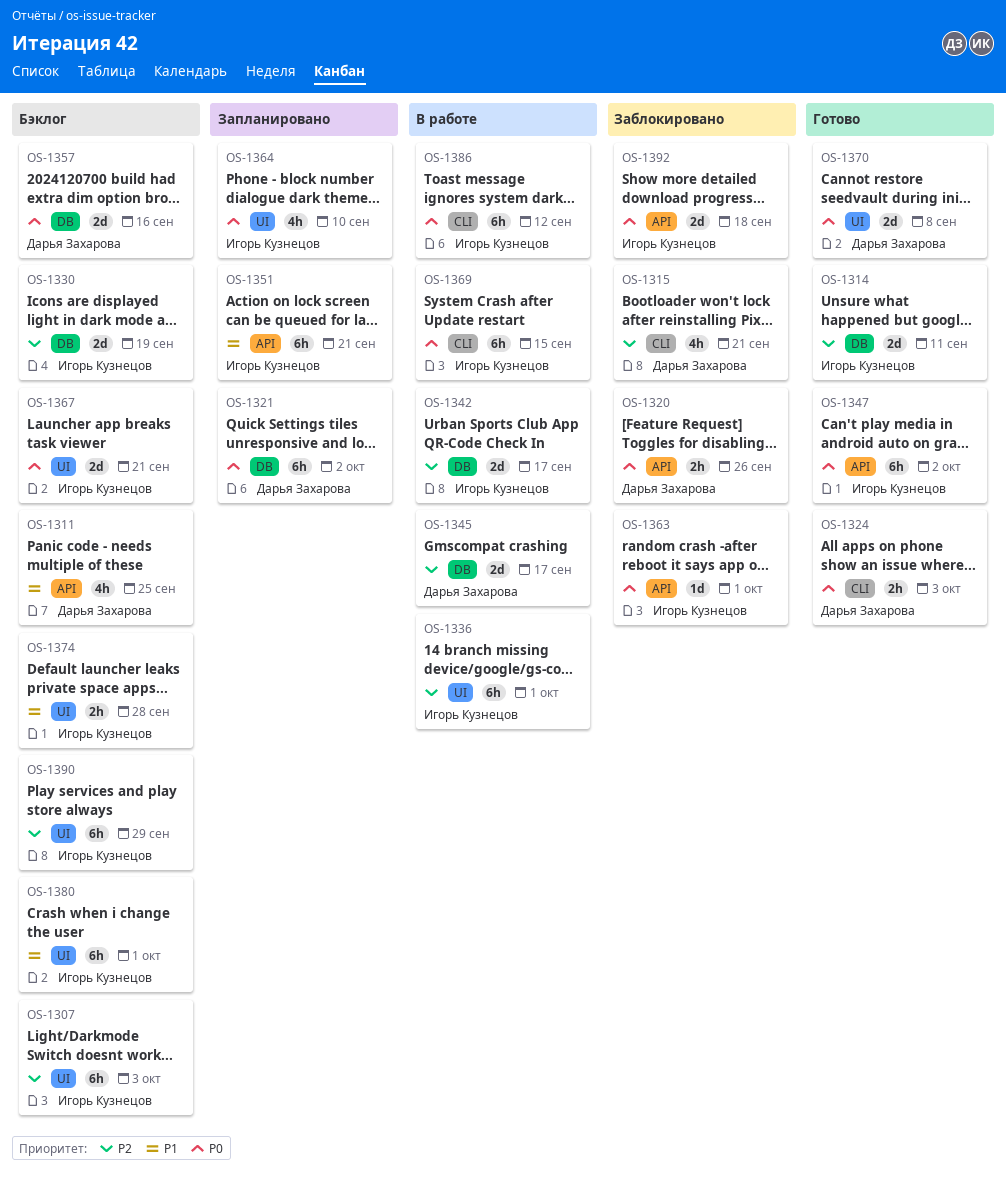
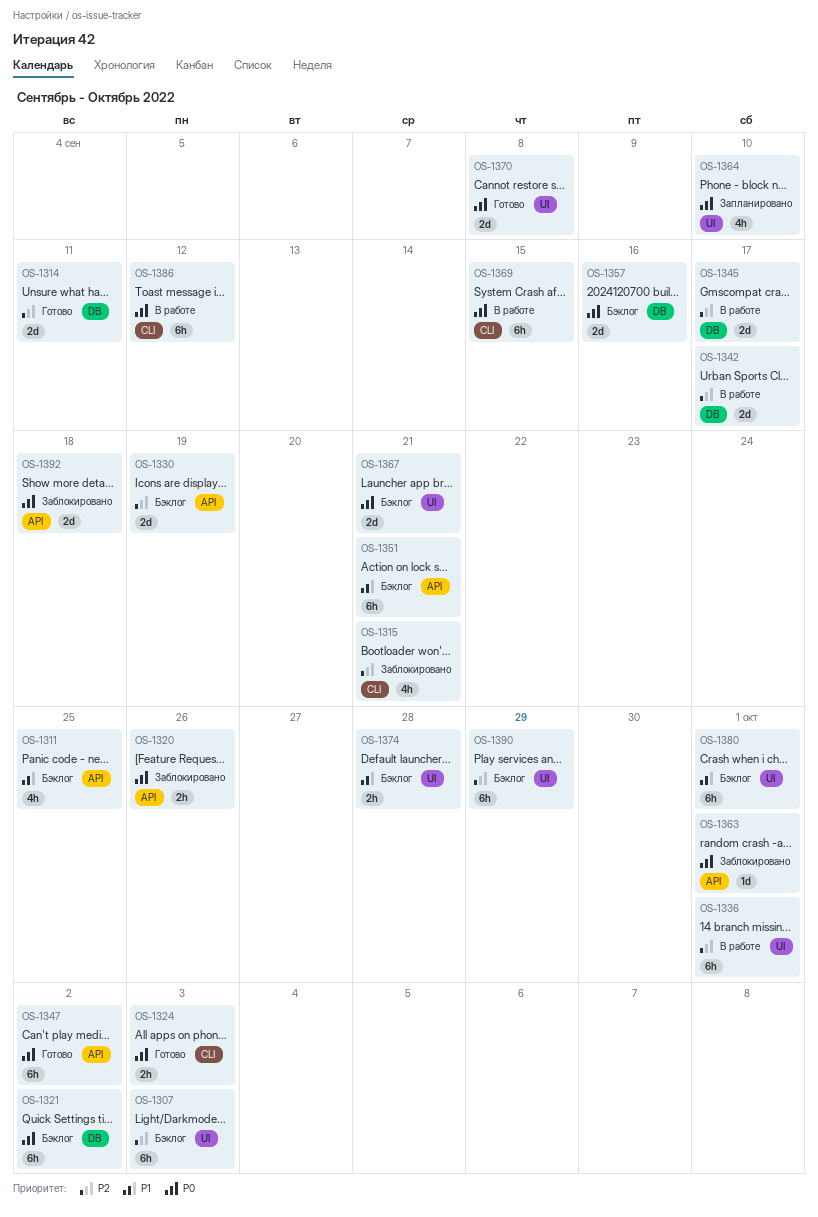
OS-1321, status: Запланировано -> Бэклог
OS-1330, label: DB -> API
OS-1351, status: Запланировано -> Бэклог

